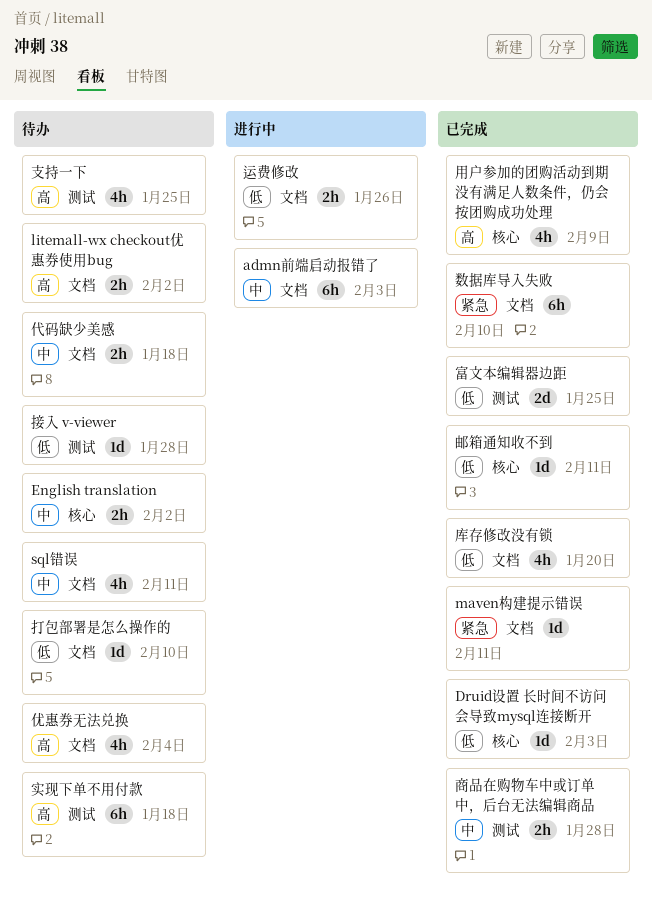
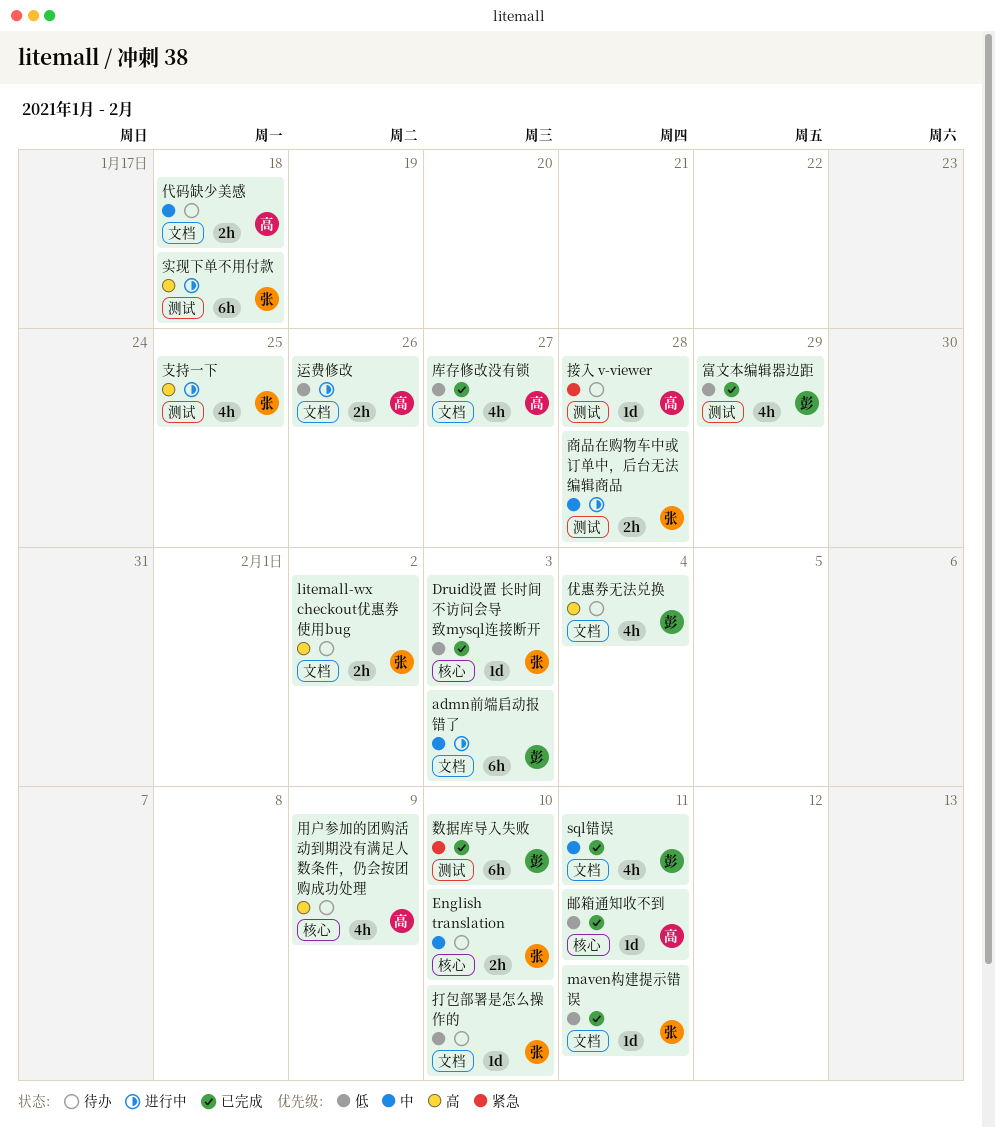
English translation, due: Feb 2 -> Feb 10
maven构建提示错误, priority: 紧急 -> 低
sql错误, status: 待办 -> 已完成
商品在购物车中或订单中，后台无法编辑商品, status: 已完成 -> 进行中
实现下单不用付款, status: 待办 -> 进行中
富文本编辑器边距, estimate: 2d -> 4h
富文本编辑器边距, due: Jan 25 -> Jan 29
库存修改没有锁, due: Jan 20 -> Jan 27
接入 v-viewer, priority: 低 -> 紧急
支持一下, status: 待办 -> 进行中
数据库导入失败, label: 文档 -> 测试
用户参加的团购活动到期没有满足人数条件，仍会按团购成功处理, status: 已完成 -> 待办

